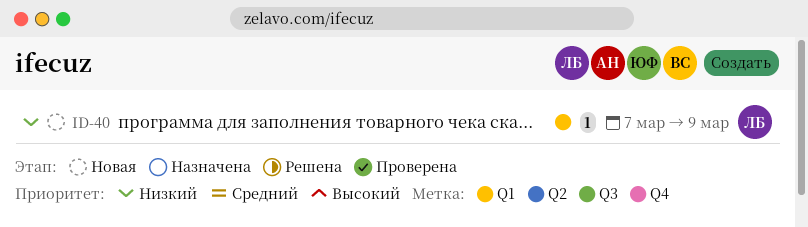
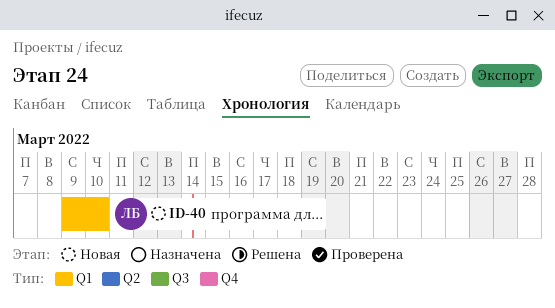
ID-40, start: Mar 7 -> Mar 9
ID-40, due: Mar 9 -> Mar 10

